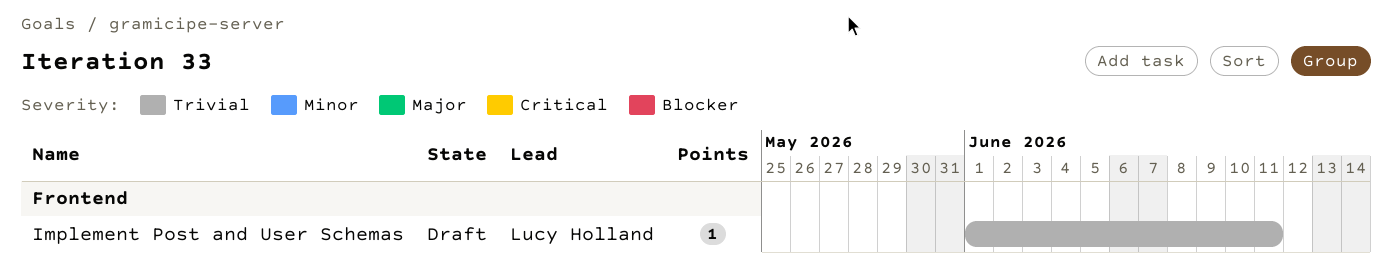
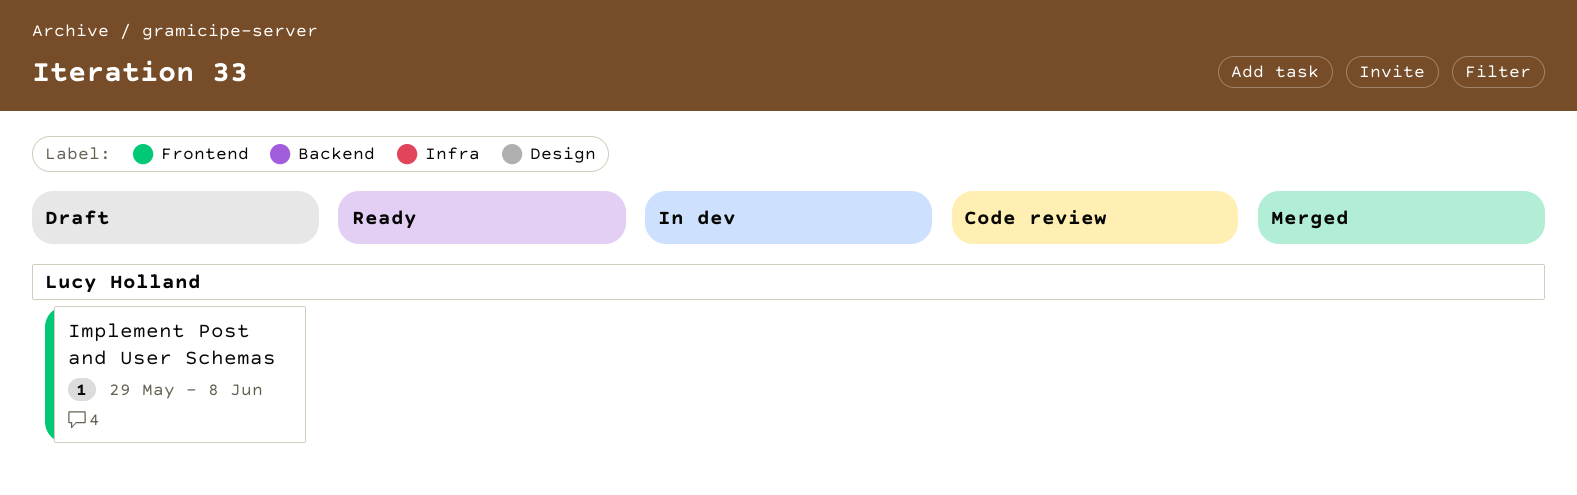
Implement Post and User Schemas, start: Jun 1 -> May 29
Implement Post and User Schemas, due: Jun 11 -> Jun 8

